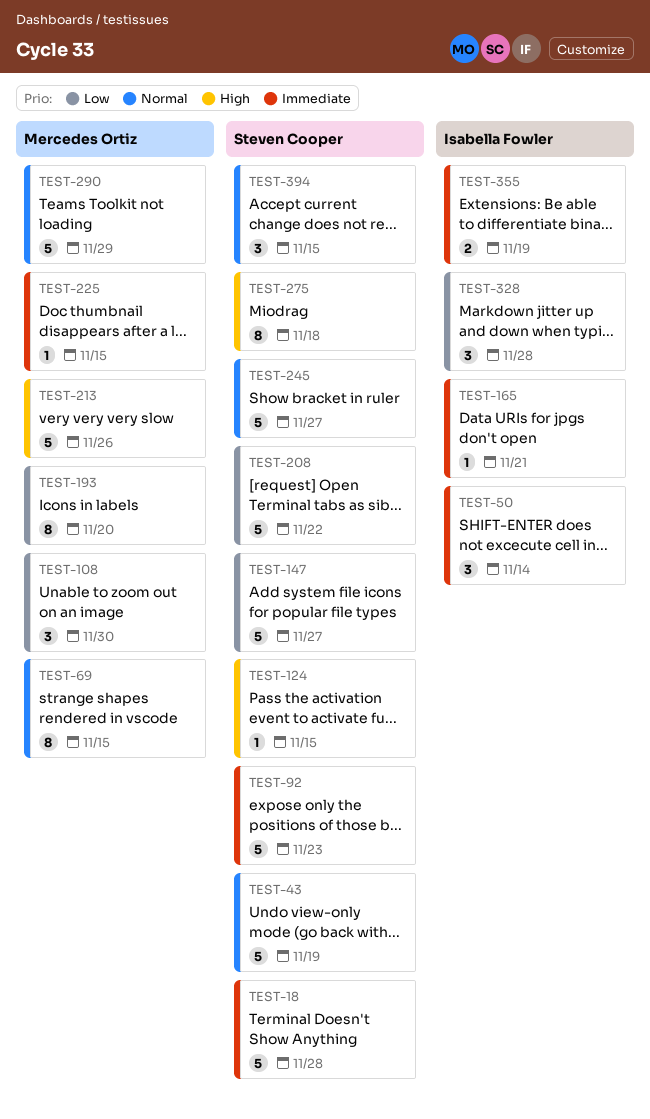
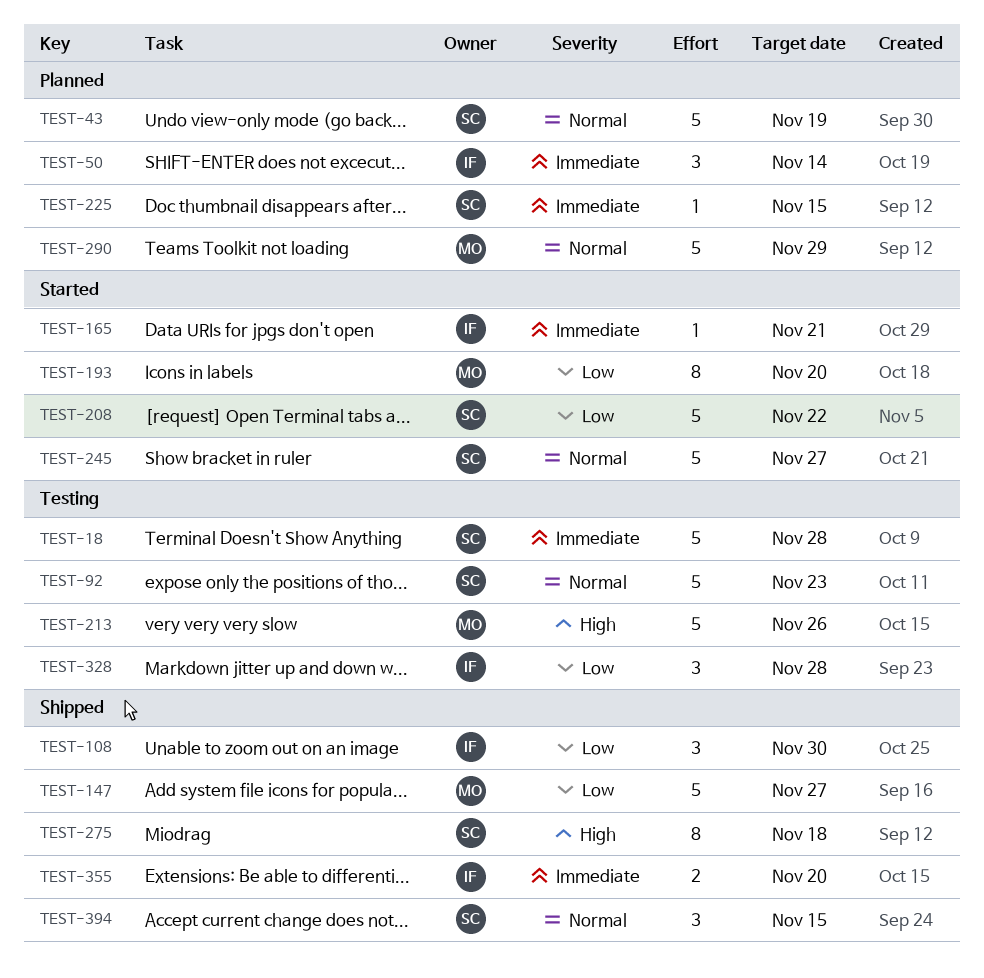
TEST-69: present -> none
TEST-92, priority: Immediate -> Normal
TEST-108, owner: Mercedes Ortiz -> Isabella Fowler
TEST-124: present -> none
TEST-147, owner: Steven Cooper -> Mercedes Ortiz
TEST-225, owner: Mercedes Ortiz -> Steven Cooper
TEST-355, due: Nov 19 -> Nov 20

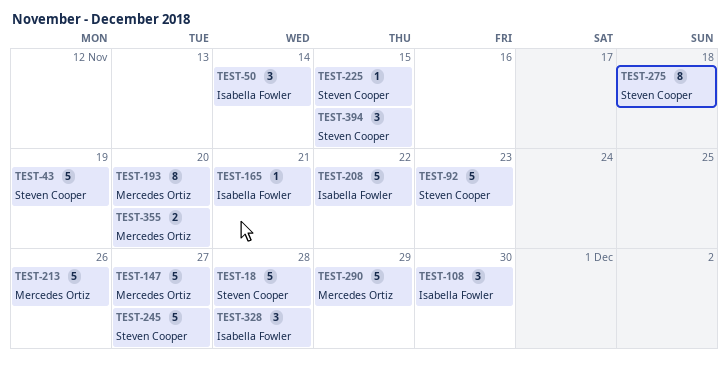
TEST-208, owner: Steven Cooper -> Isabella Fowler
TEST-355, owner: Isabella Fowler -> Mercedes Ortiz

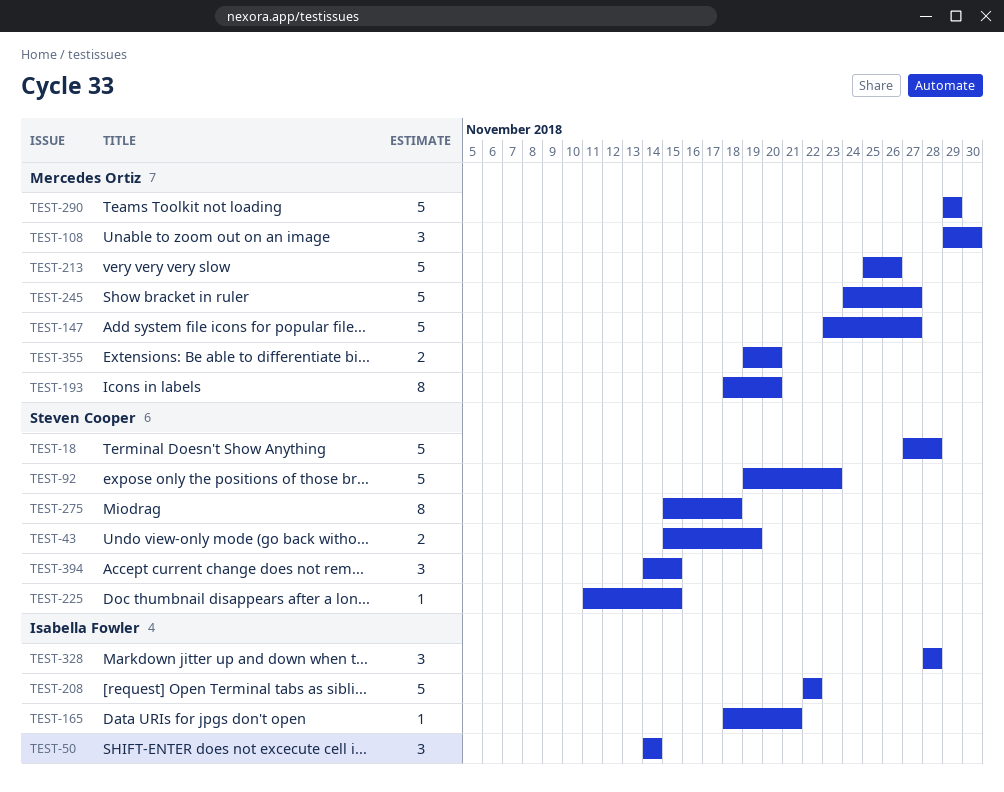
TEST-43, estimate: 5 -> 2
TEST-108, owner: Isabella Fowler -> Mercedes Ortiz
TEST-245, owner: Steven Cooper -> Mercedes Ortiz

